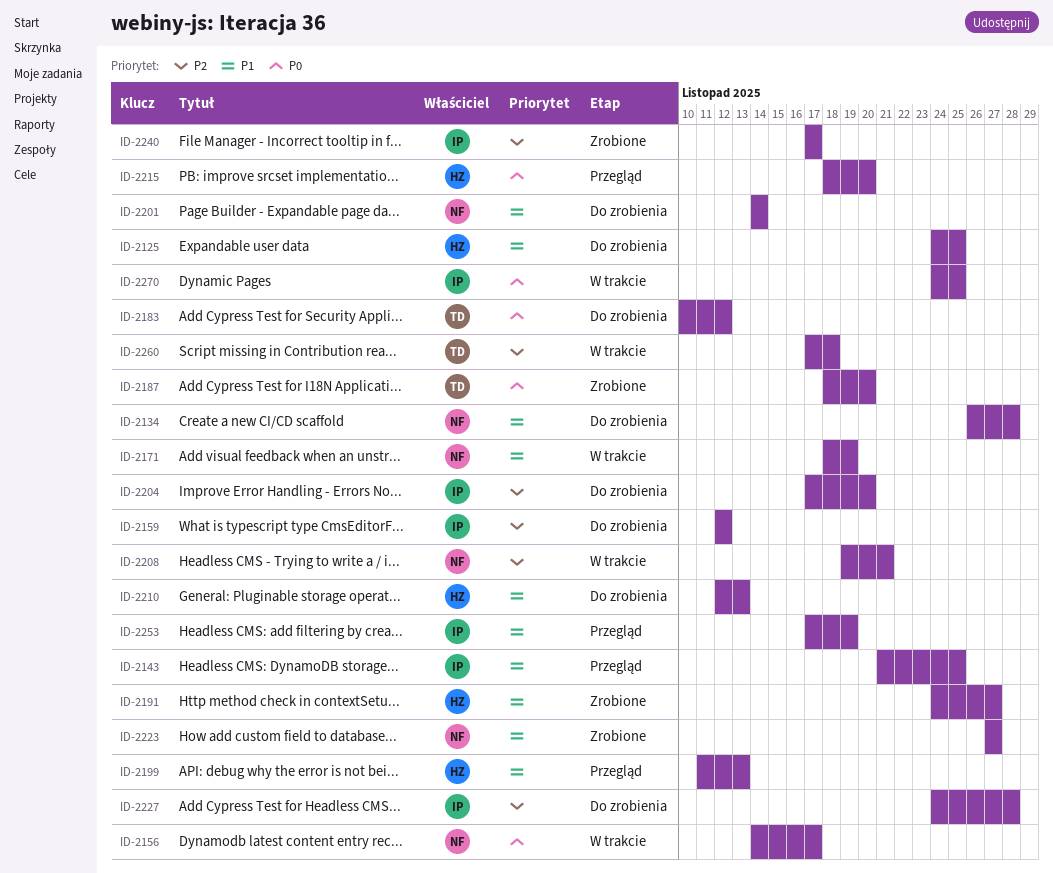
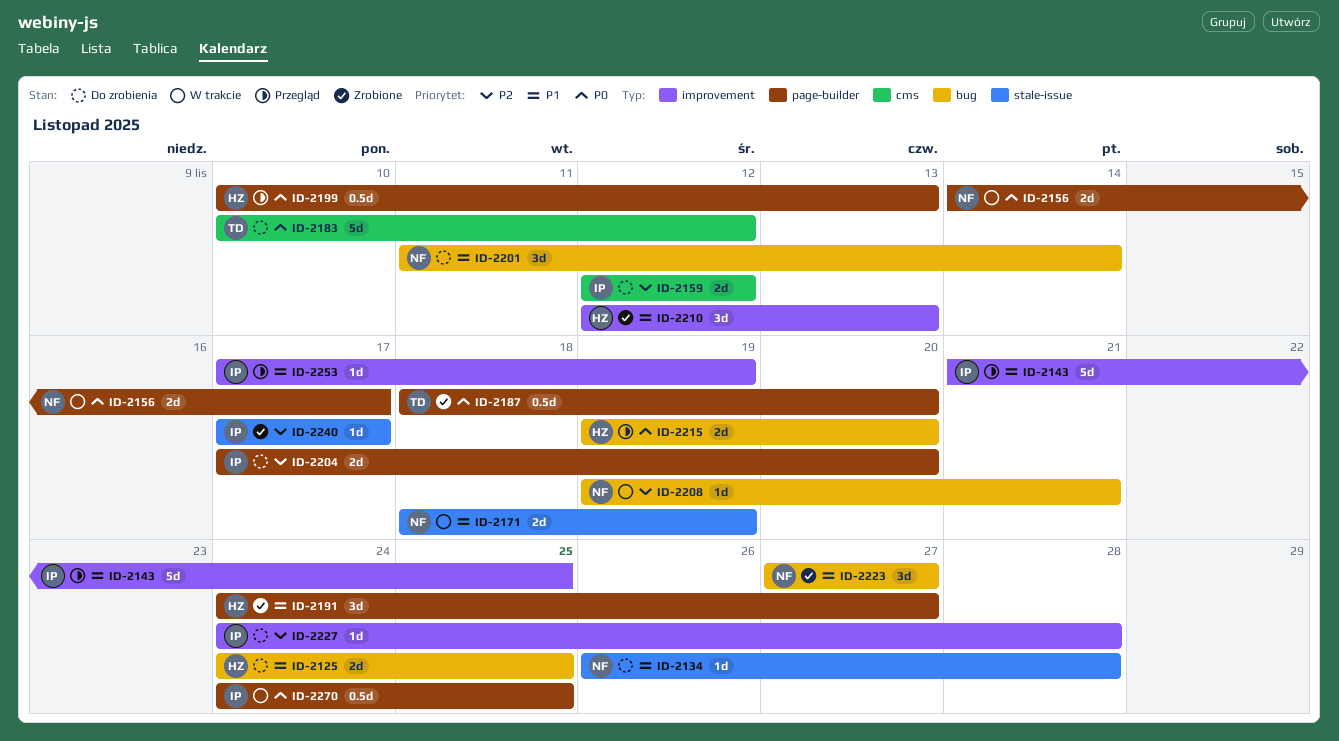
ID-2199, priority: P1 -> P0
ID-2199, start: Nov 11 -> Nov 10
ID-2201, start: Nov 14 -> Nov 11
ID-2210, status: Do zrobienia -> Zrobione
ID-2215, start: Nov 18 -> Nov 19
ID-2260: present -> none

